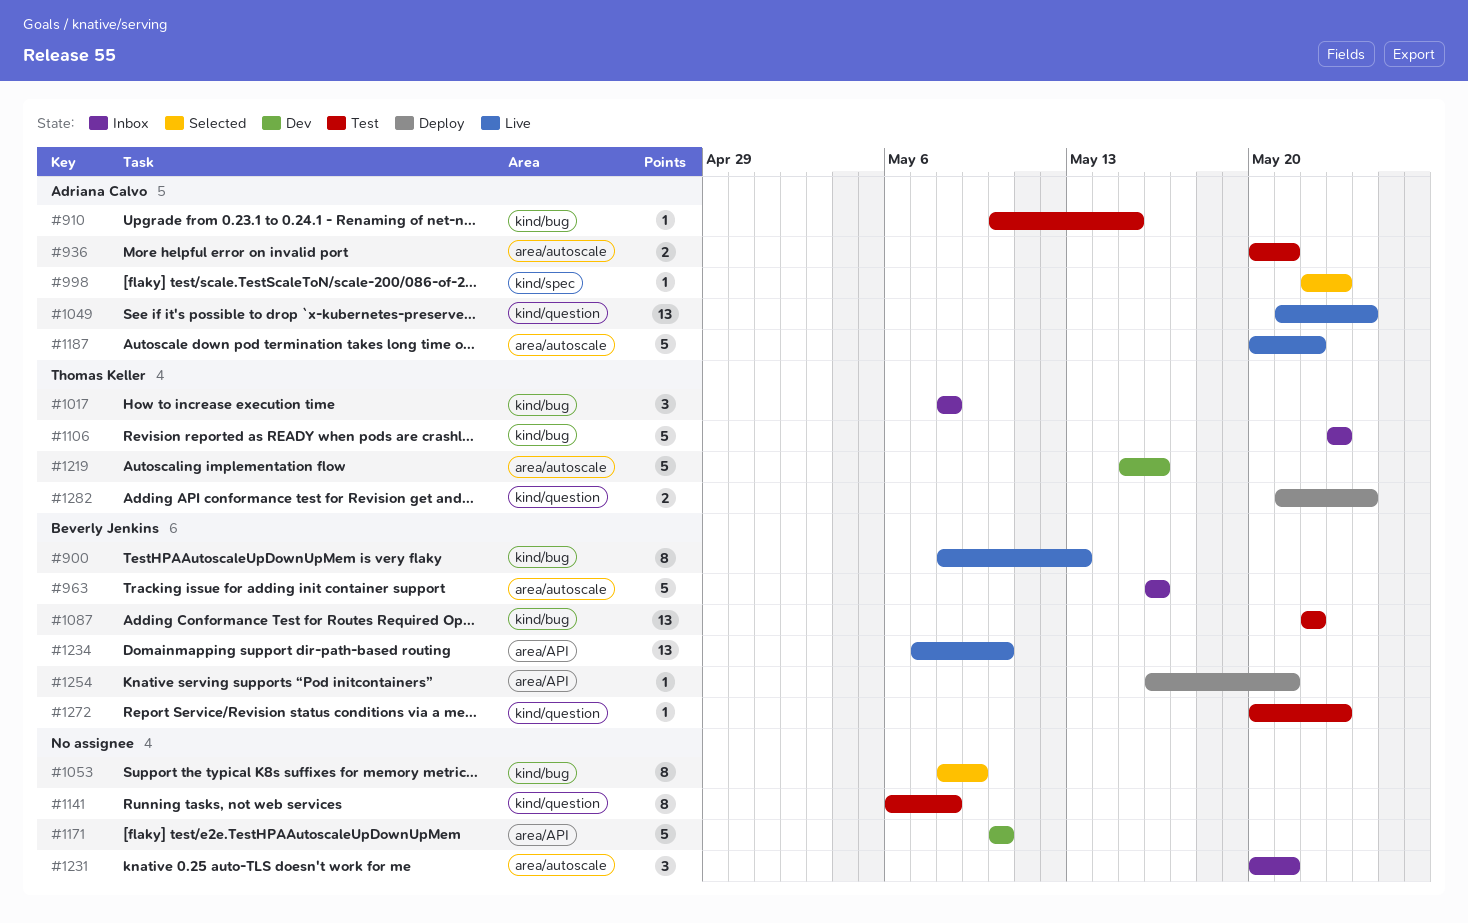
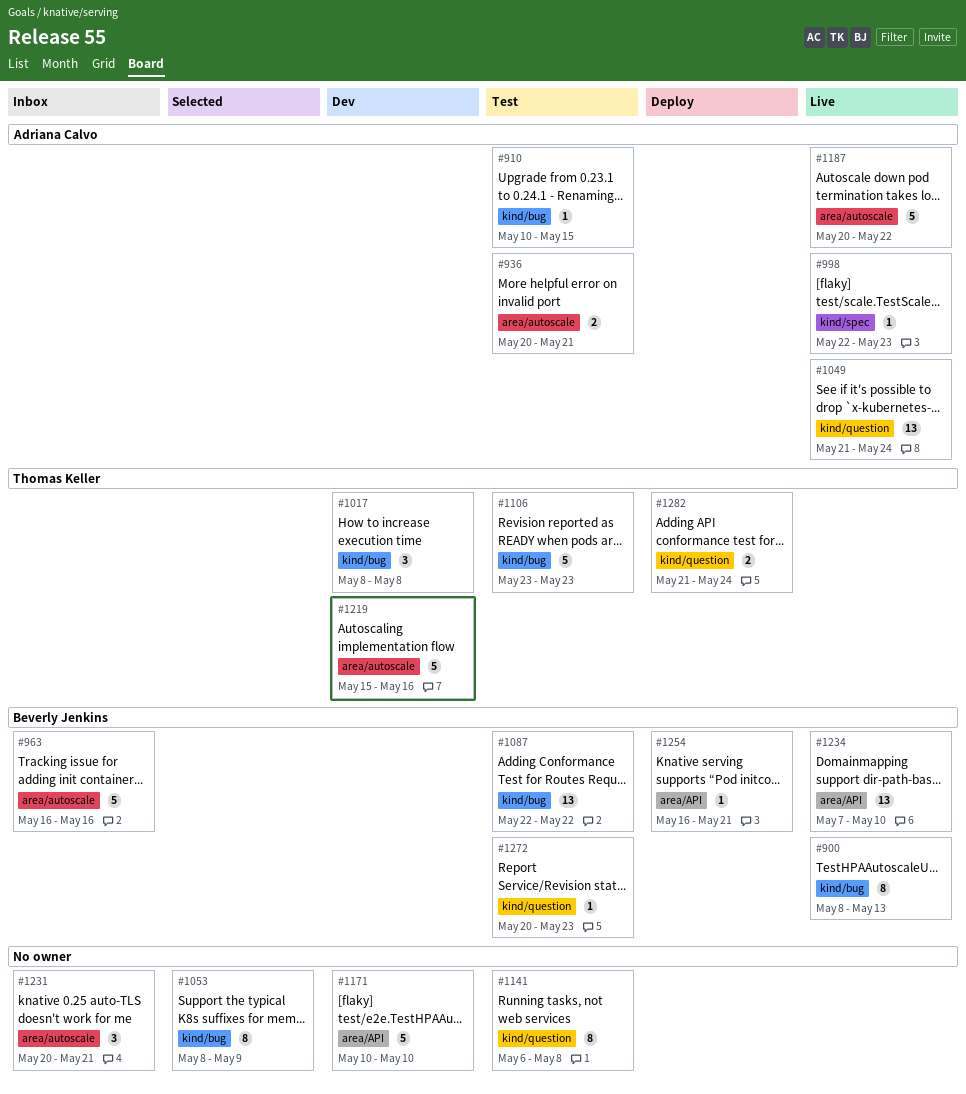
#998, status: Selected -> Live
#1017, status: Inbox -> Dev
#1106, status: Inbox -> Test

